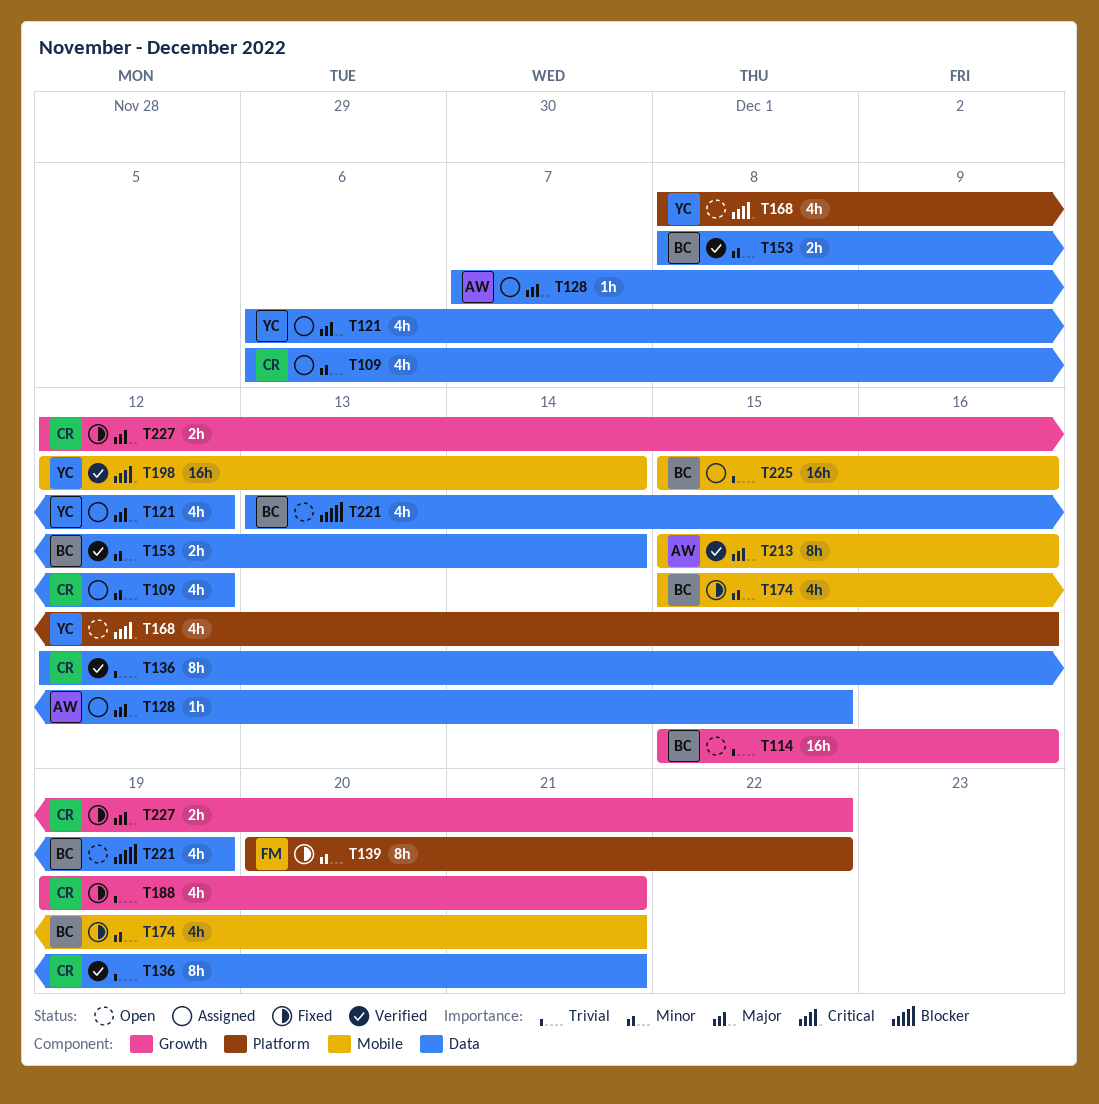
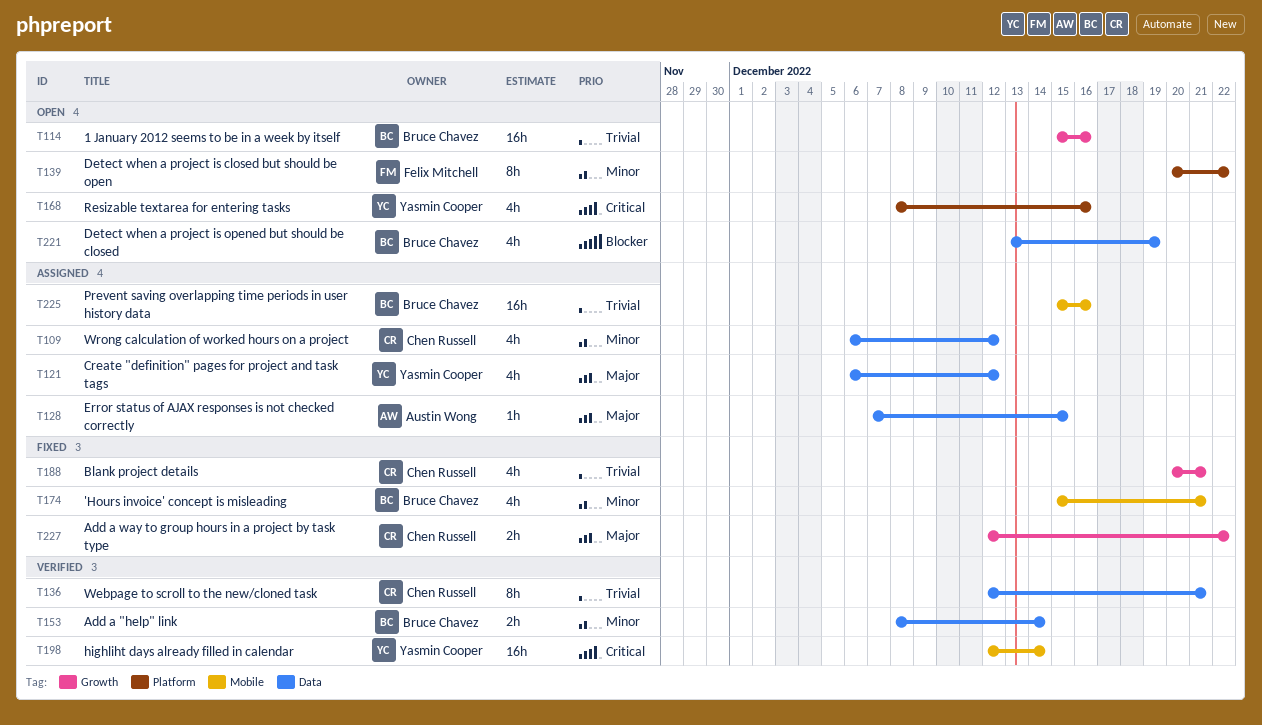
T139, status: Fixed -> Open
T188, start: Dec 19 -> Dec 20
T213: present -> none

